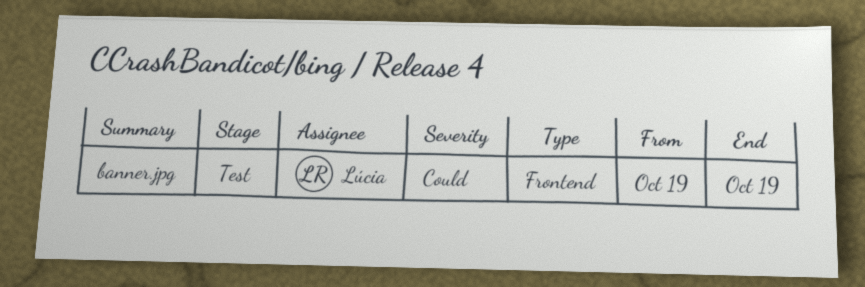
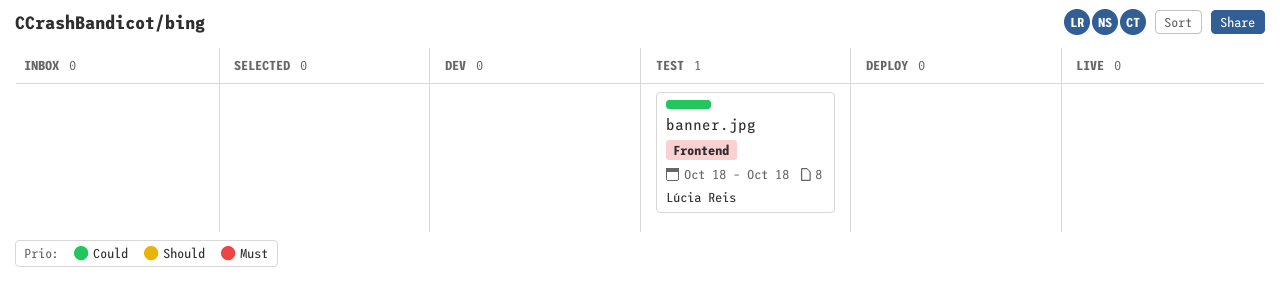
banner.jpg, start: Oct 19 -> Oct 18
banner.jpg, due: Oct 19 -> Oct 18

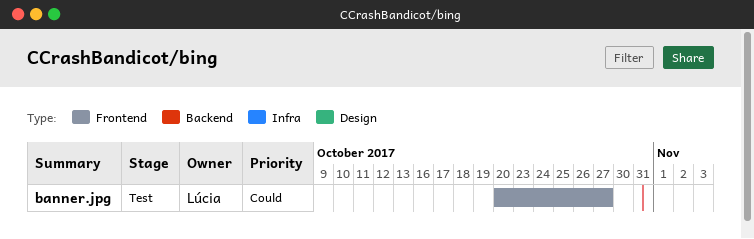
banner.jpg, start: Oct 18 -> Oct 20
banner.jpg, due: Oct 18 -> Oct 27

